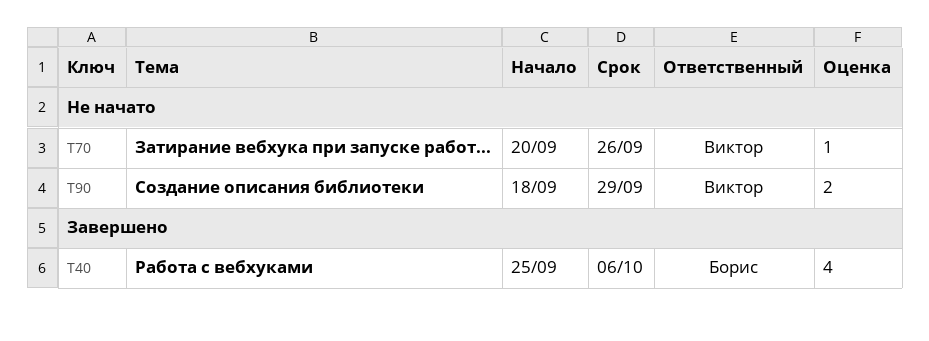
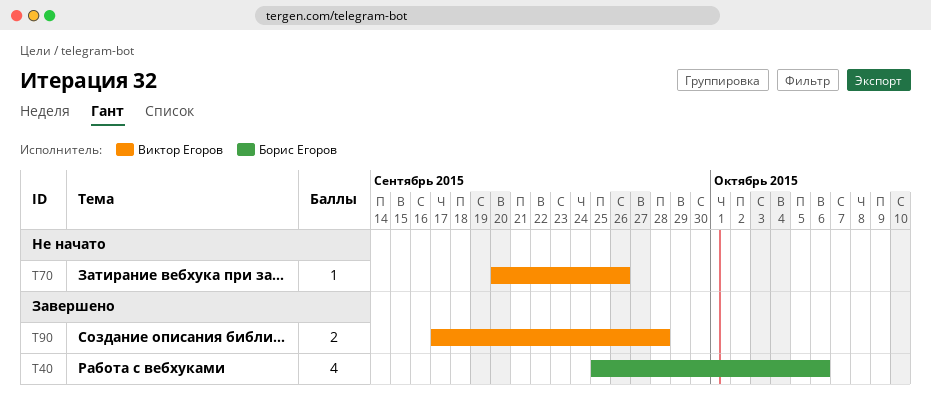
T90, status: Не начато -> Завершено
T90, start: Sep 18 -> Sep 17
T90, due: Sep 29 -> Sep 28

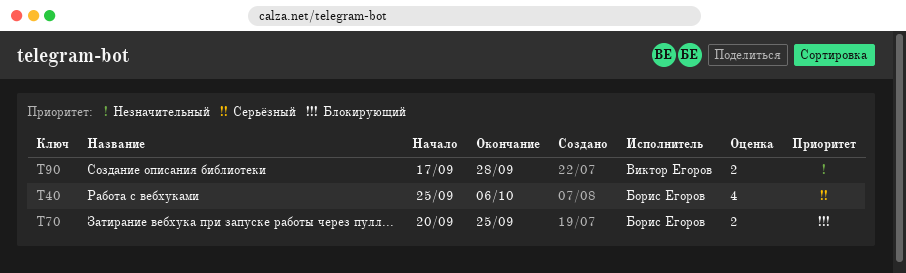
T70, owner: Виктор Егоров -> Борис Егоров
T70, estimate: 1 -> 2
T70, due: Sep 26 -> Sep 25

